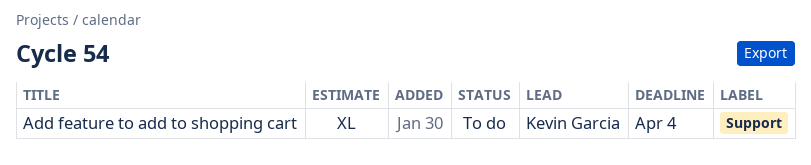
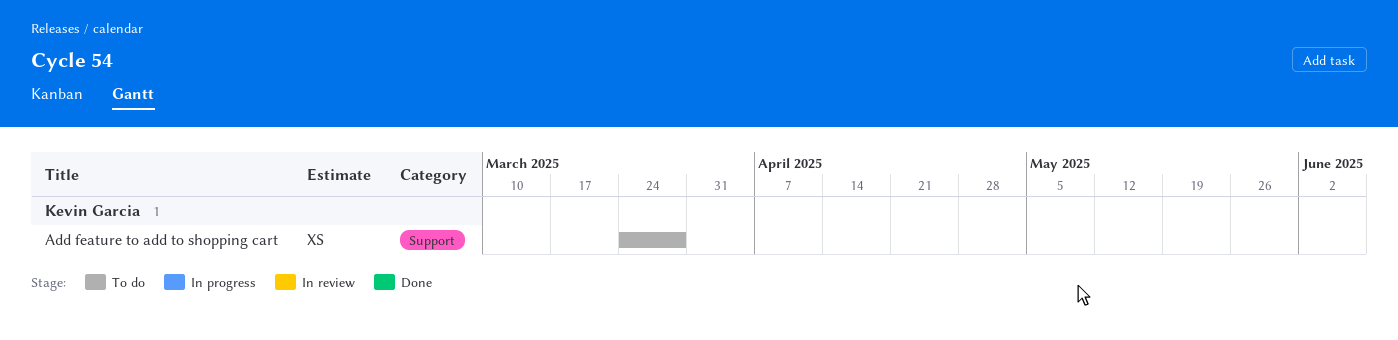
Add feature to add to shopping cart, estimate: XL -> XS
Add feature to add to shopping cart, due: Apr 4 -> Mar 28

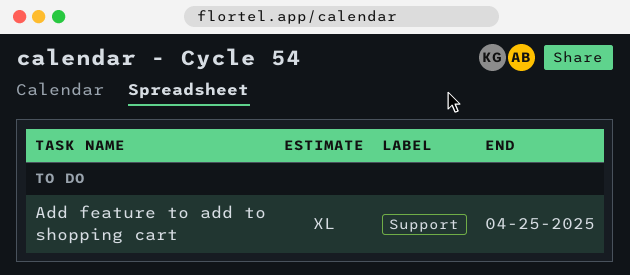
Add feature to add to shopping cart, estimate: XS -> XL
Add feature to add to shopping cart, due: Mar 28 -> Apr 25

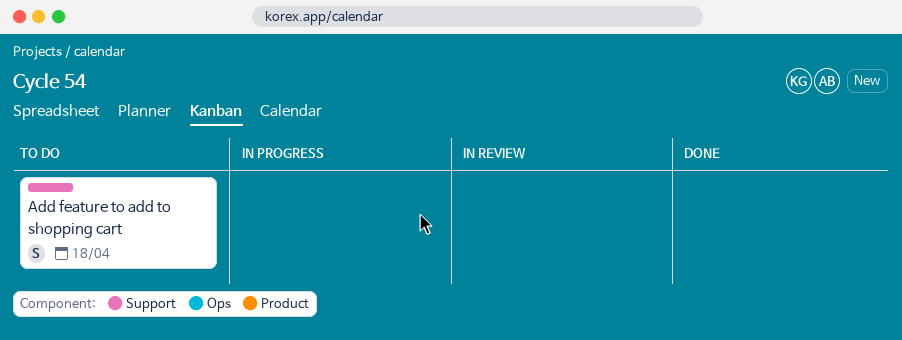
Add feature to add to shopping cart, estimate: XL -> S
Add feature to add to shopping cart, due: Apr 25 -> Apr 18

